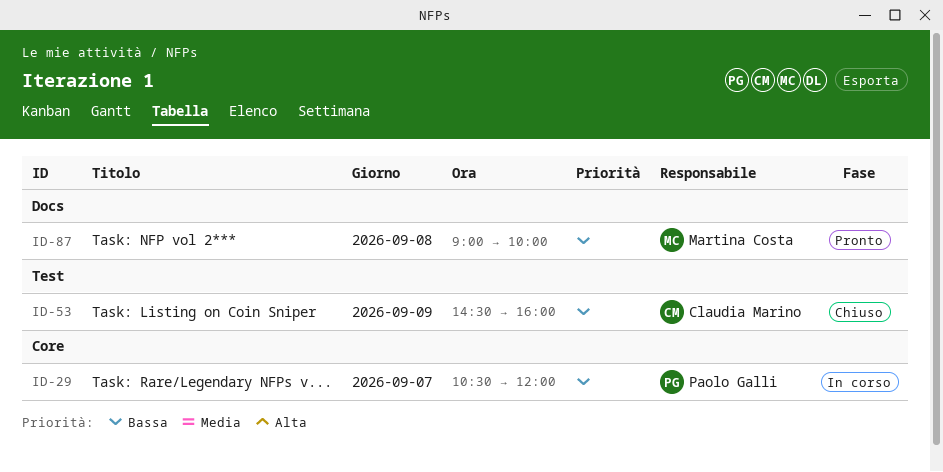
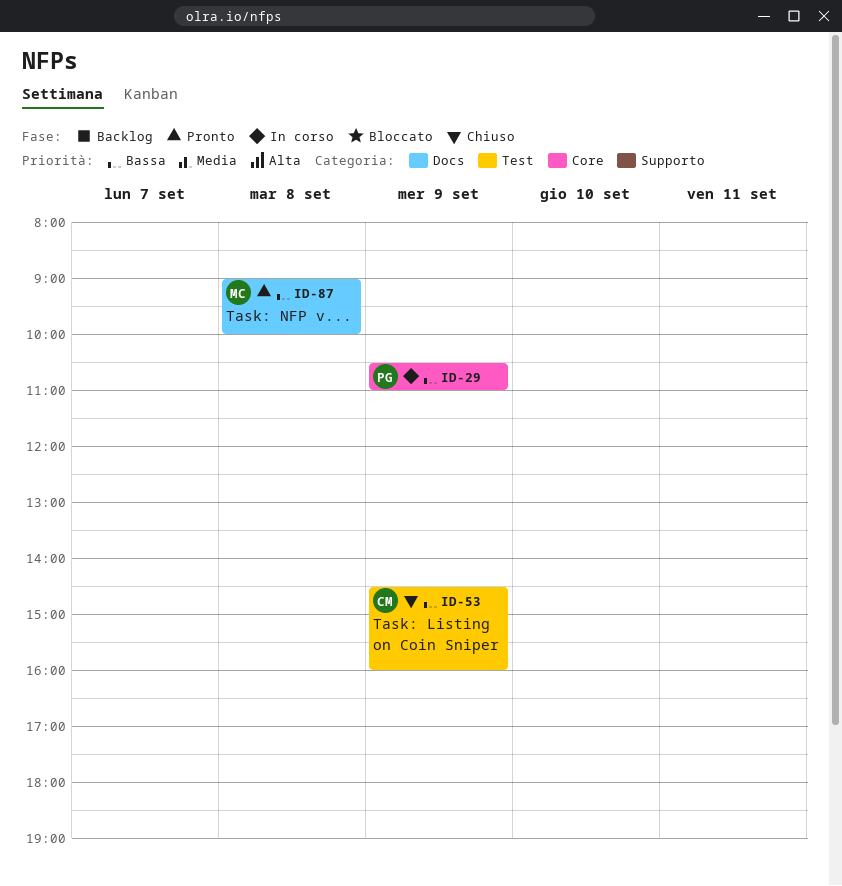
ID-29, day: Sep 7 -> Sep 9
ID-29, ends: 12:00 -> 11:00

